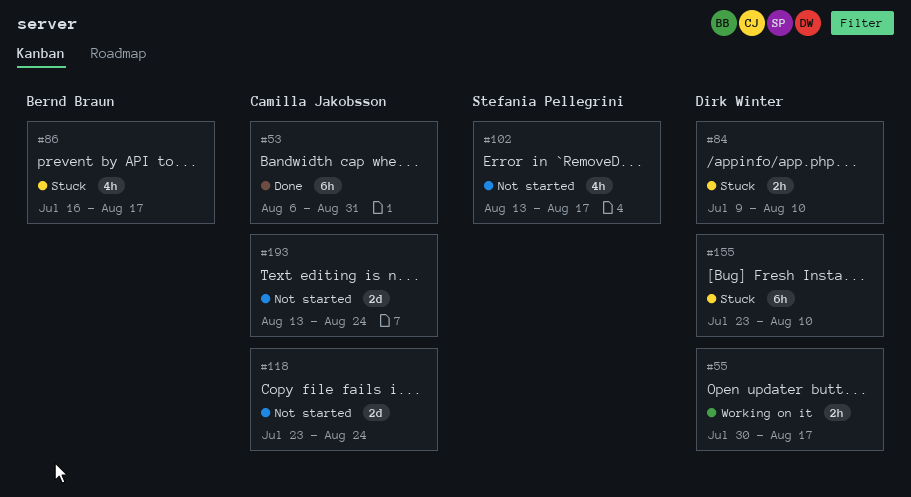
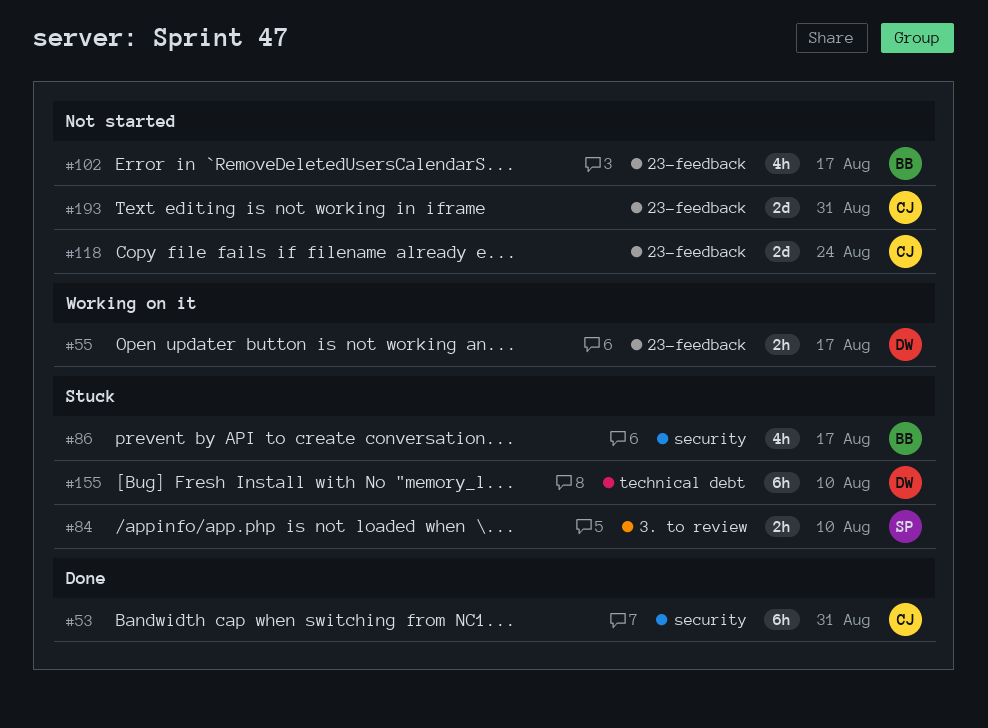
#84, owner: Dirk Winter -> Stefania Pellegrini
#102, owner: Stefania Pellegrini -> Bernd Braun
#193, due: Aug 24 -> Aug 31

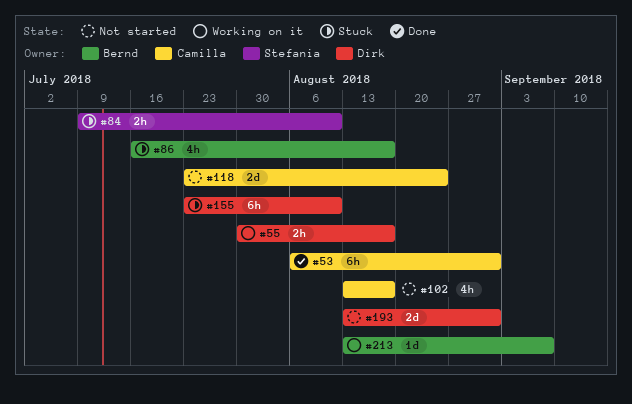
#102, owner: Bernd -> Camilla
#193, owner: Camilla -> Dirk
#213: none -> present

